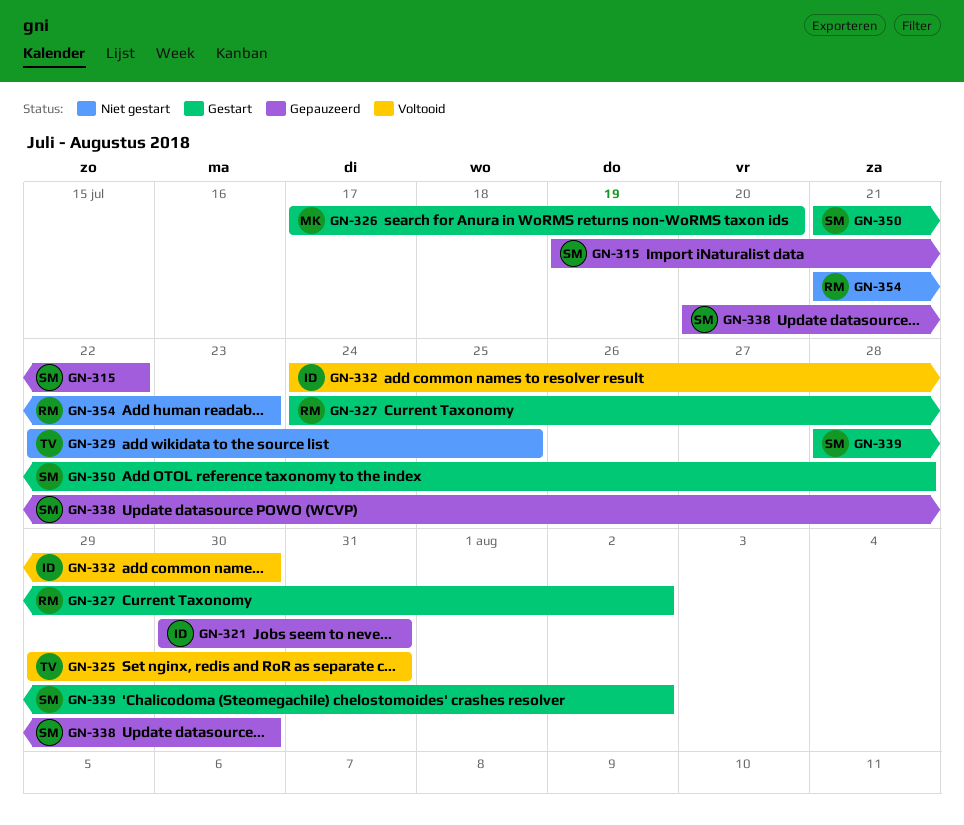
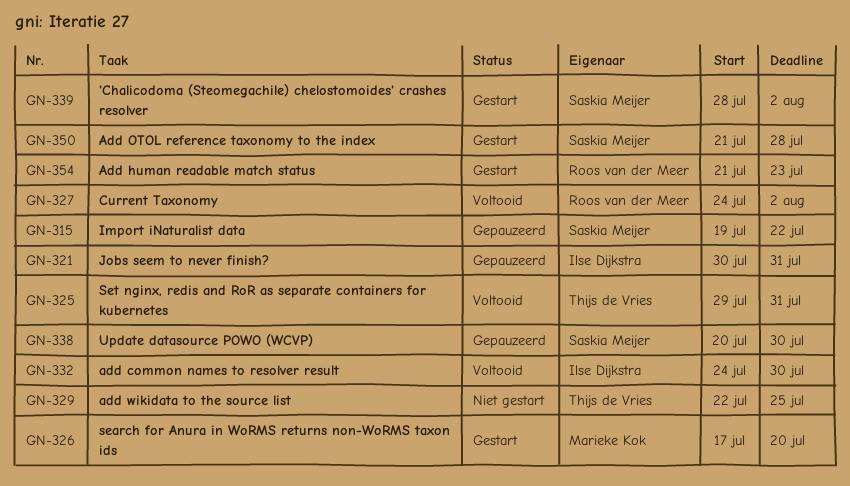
GN-327, status: Gestart -> Voltooid
GN-354, status: Niet gestart -> Gestart

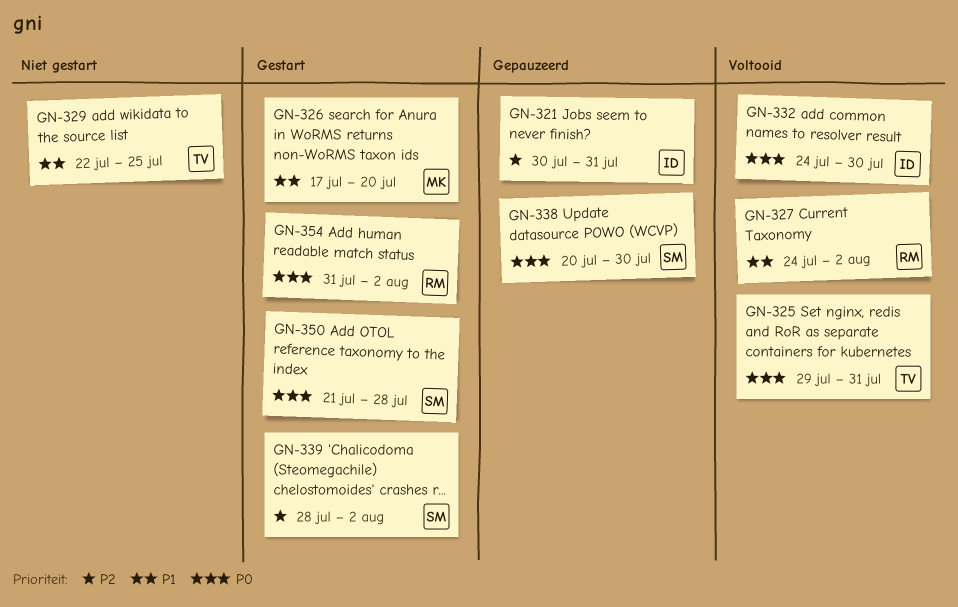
GN-315: present -> none
GN-354, start: Jul 21 -> Jul 31
GN-354, due: Jul 23 -> Aug 2

